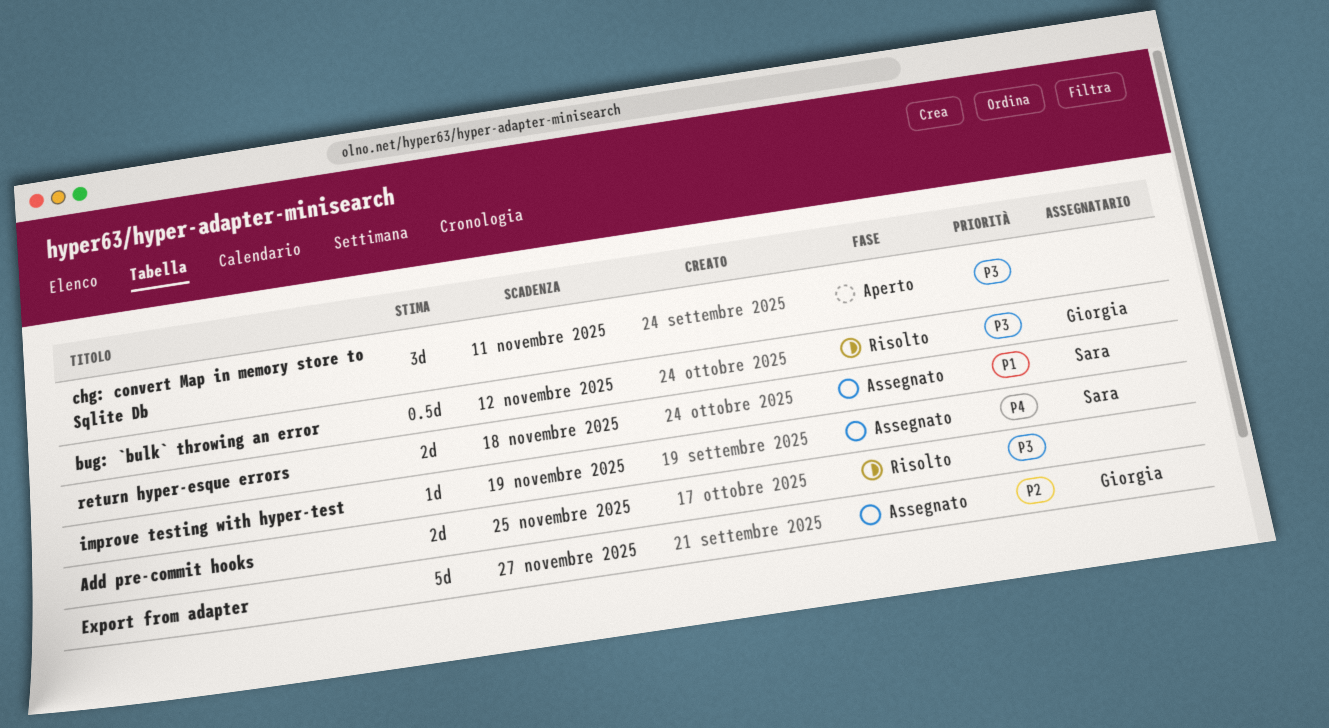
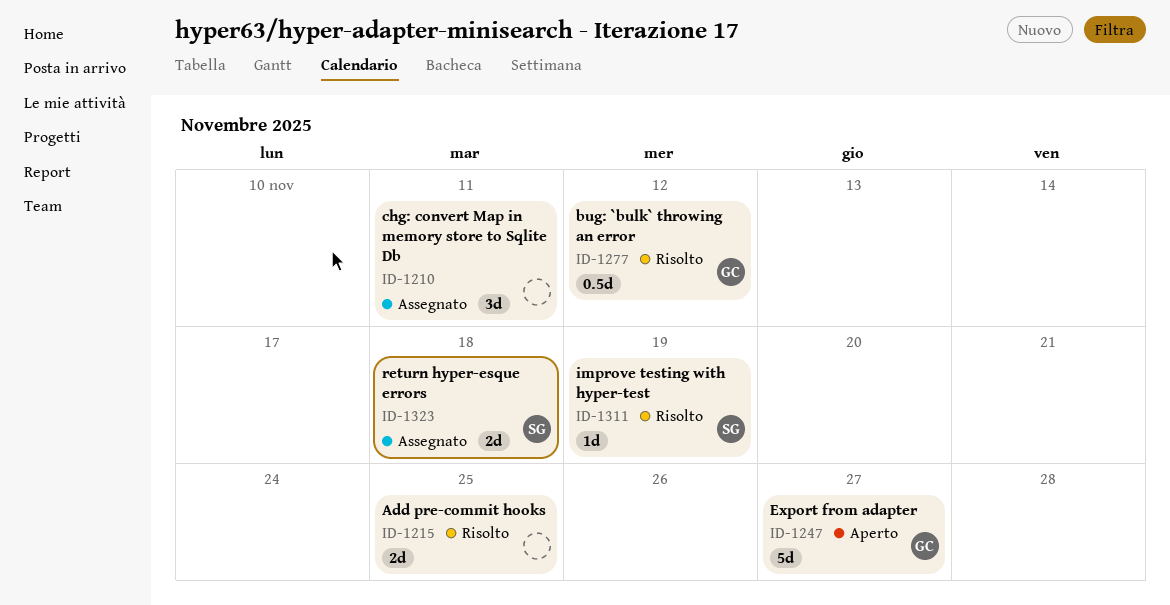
chg: convert Map in memory store to Sqlite Db, status: Aperto -> Assegnato
Export from adapter, status: Assegnato -> Aperto
improve testing with hyper-test, status: Assegnato -> Risolto

